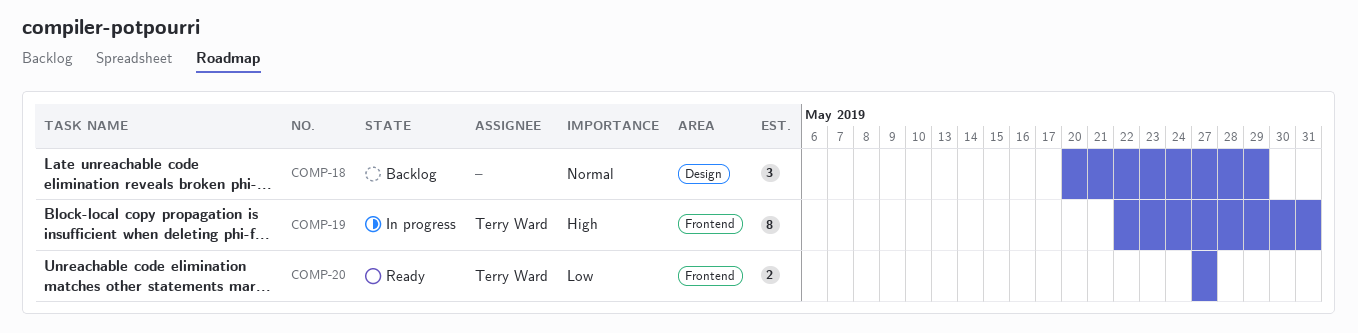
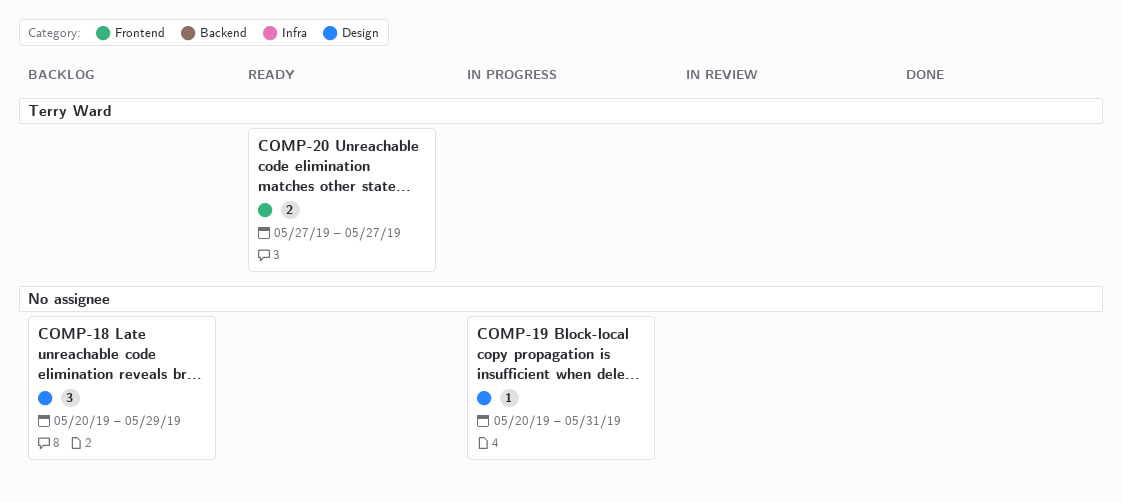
COMP-19, owner: Terry Ward -> none
COMP-19, label: Frontend -> Design
COMP-19, estimate: 8 -> 1
COMP-19, start: May 22 -> May 20

